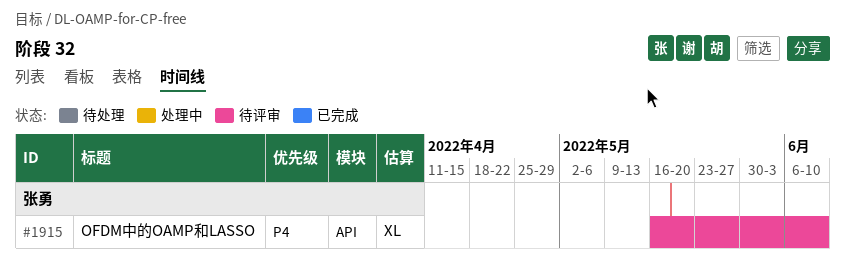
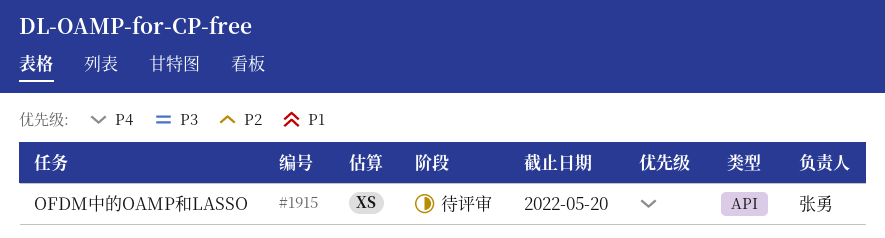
#1915, estimate: XL -> XS
#1915, due: Jun 10 -> May 20

